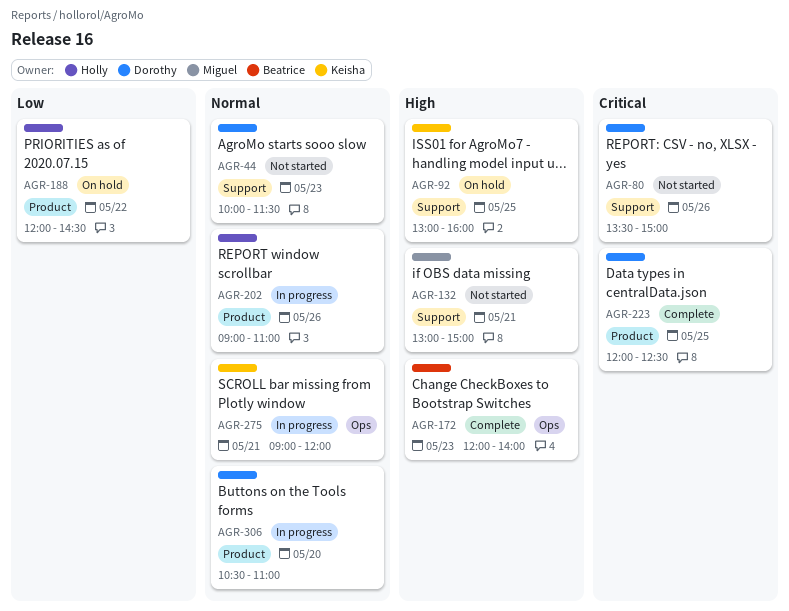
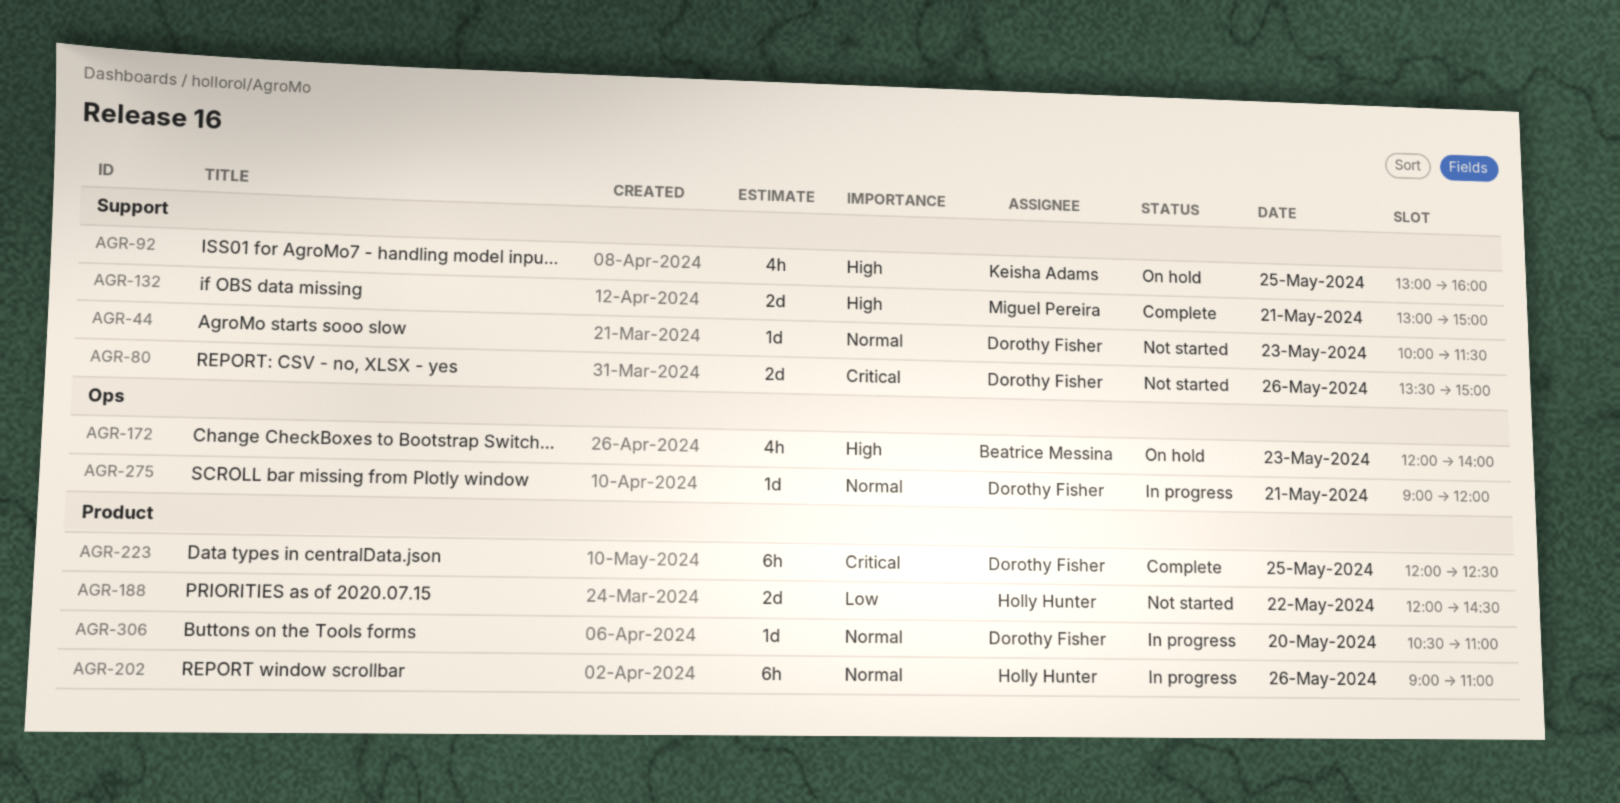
AGR-132, status: Not started -> Complete
AGR-172, status: Complete -> On hold
AGR-188, status: On hold -> Not started
AGR-275, owner: Keisha Adams -> Dorothy Fisher

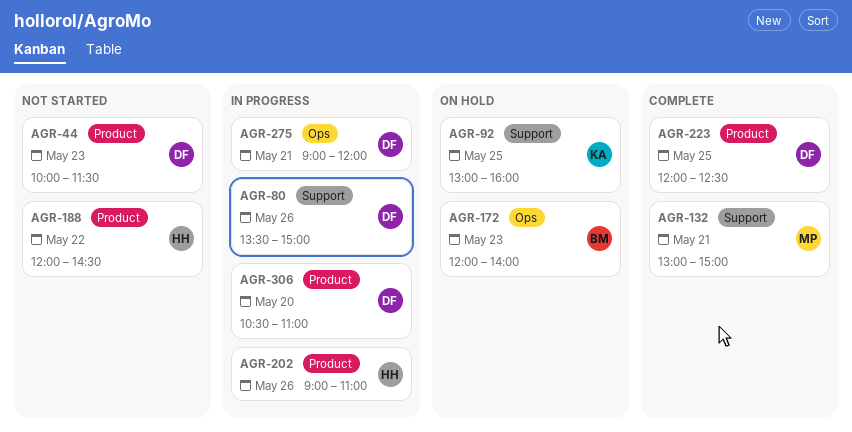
AGR-44, label: Support -> Product
AGR-80, status: Not started -> In progress

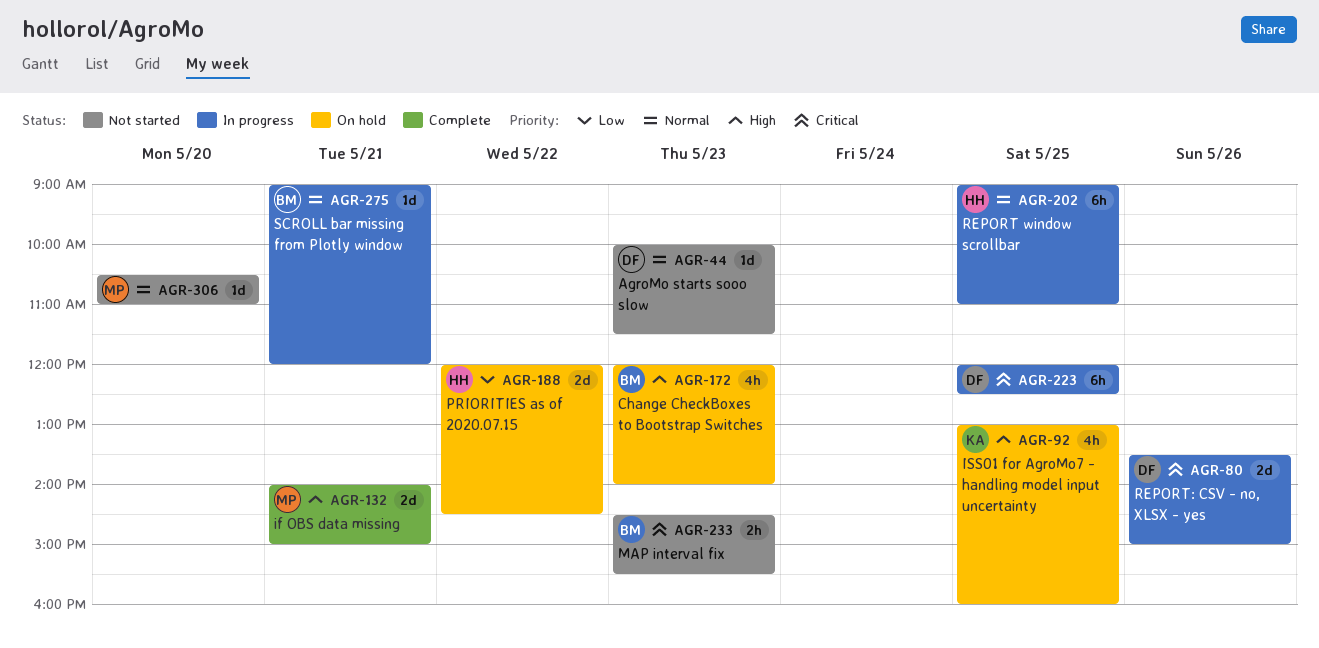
AGR-132, begins: 13:00 -> 14:00
AGR-188, status: Not started -> On hold
AGR-202, day: May 26 -> May 25
AGR-223, status: Complete -> In progress
AGR-233: none -> present
AGR-275, owner: DF -> BM
AGR-306, status: In progress -> Not started
AGR-306, owner: DF -> MP

